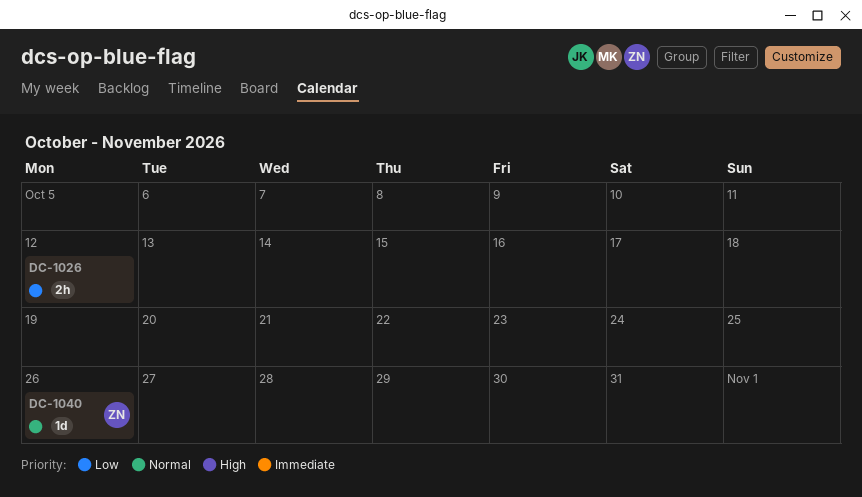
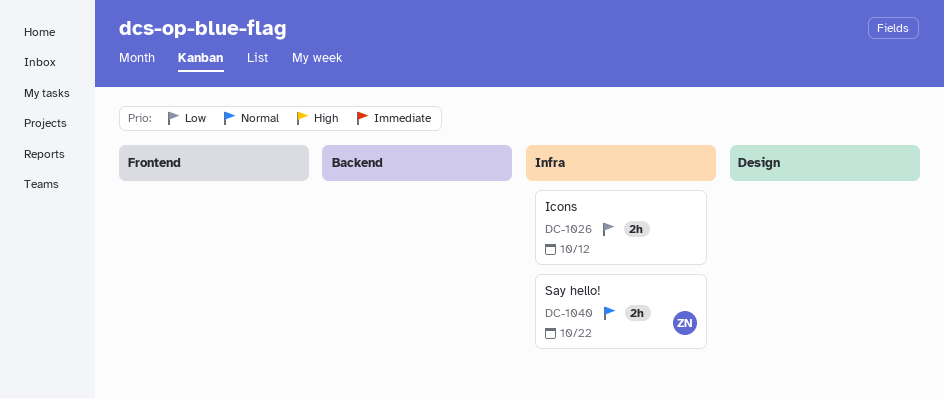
DC-1040, estimate: 1d -> 2h
DC-1040, due: Oct 26 -> Oct 22

